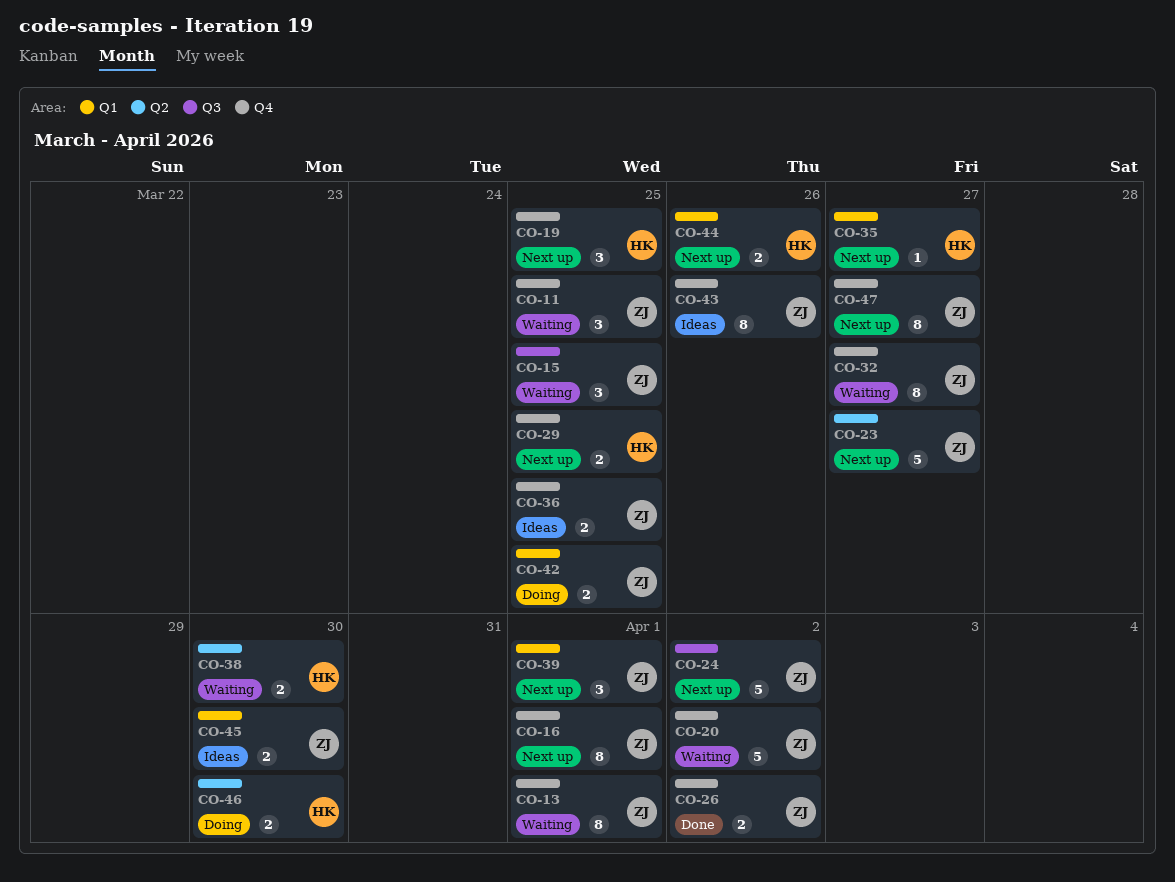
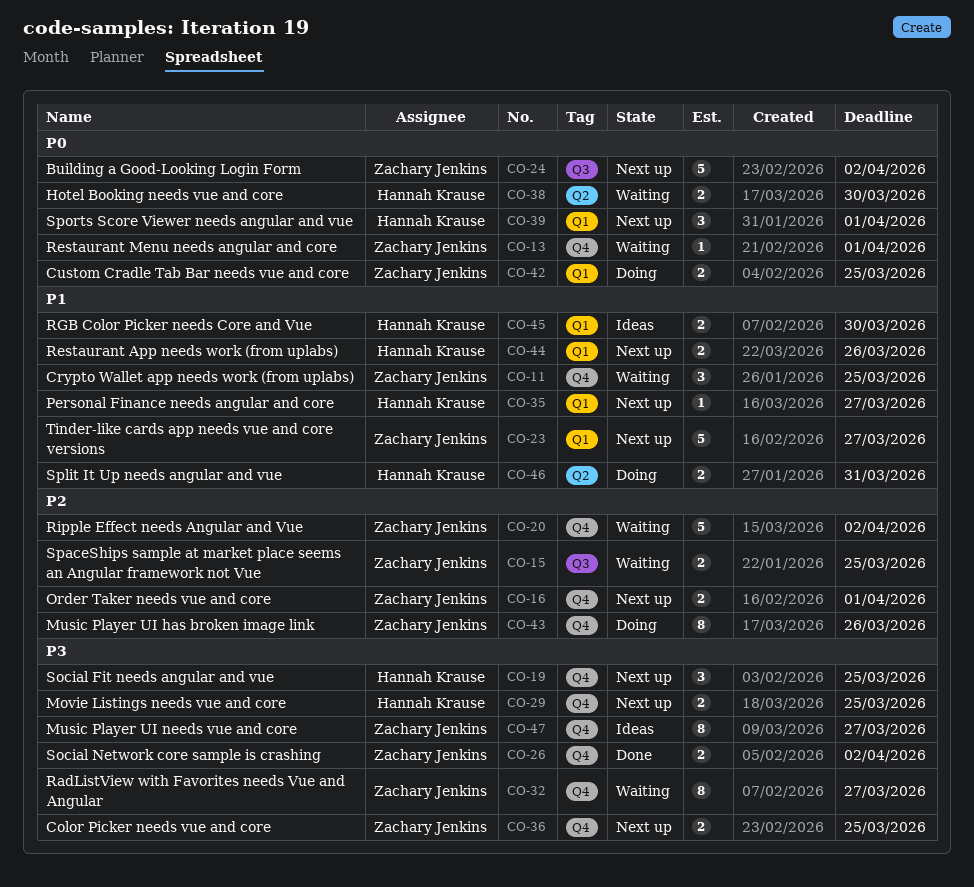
CO-13, estimate: 8 -> 1
CO-15, estimate: 3 -> 2
CO-16, estimate: 8 -> 2
CO-23, label: Q2 -> Q1
CO-36, status: Ideas -> Next up
CO-39, owner: Zachary Jenkins -> Hannah Krause
CO-43, status: Ideas -> Doing
CO-45, owner: Zachary Jenkins -> Hannah Krause
CO-46, due: Mar 30 -> Mar 31
CO-47, status: Next up -> Ideas

